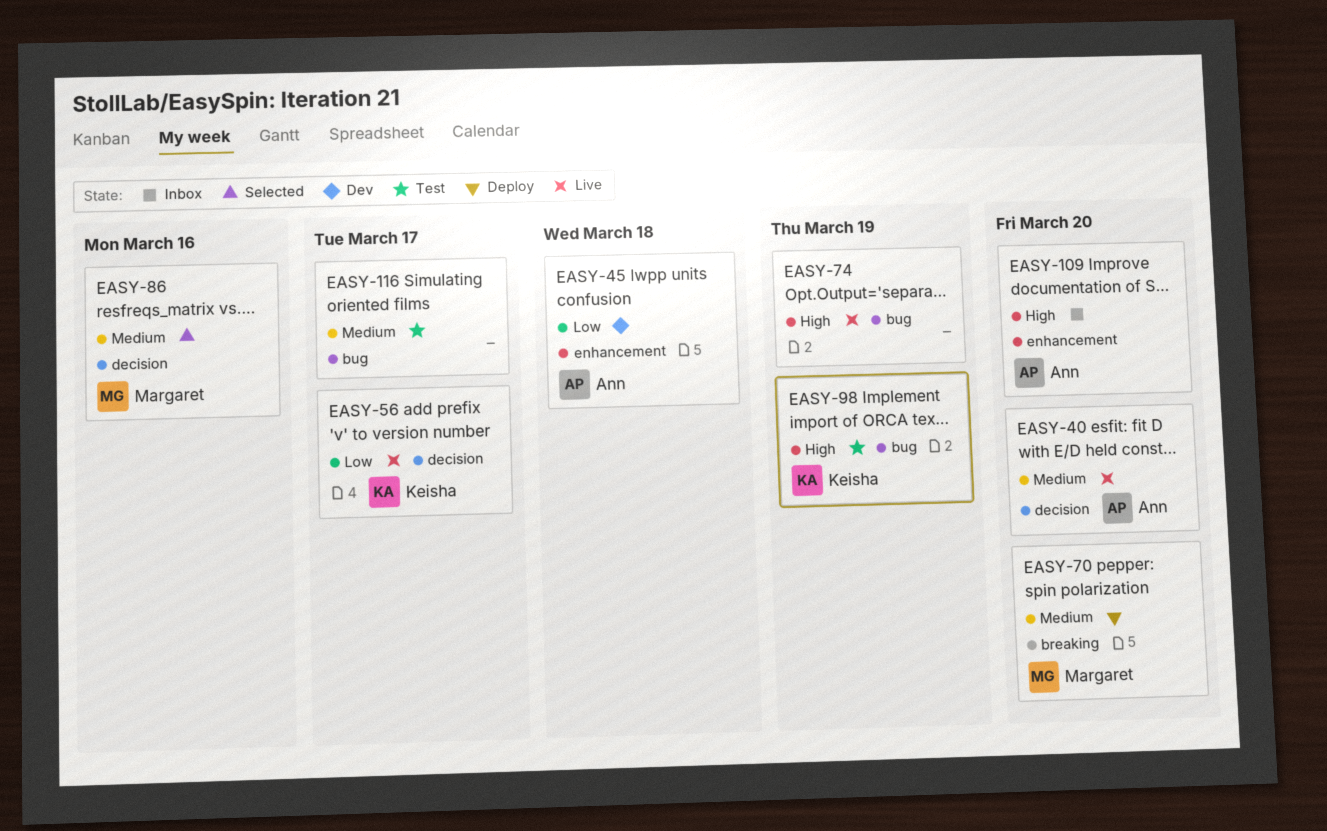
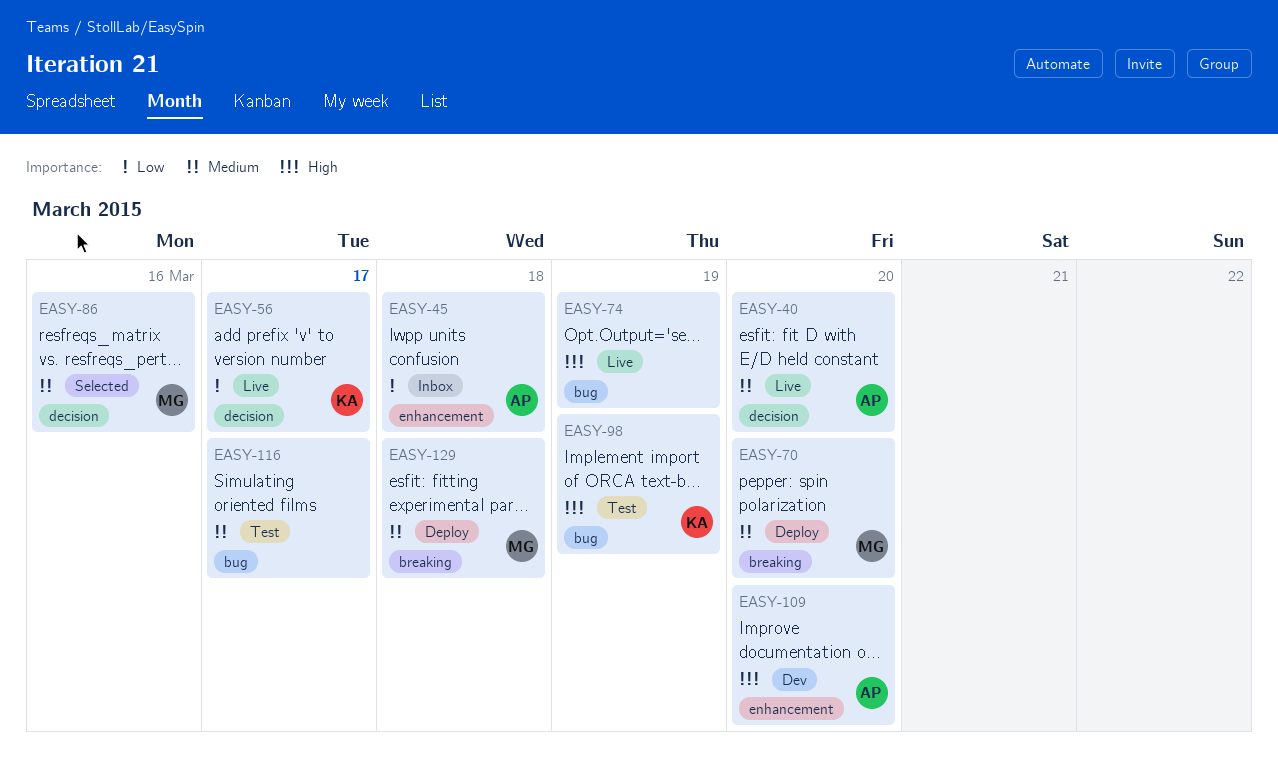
EASY-45, status: Dev -> Inbox
EASY-109, status: Inbox -> Dev
EASY-129: none -> present

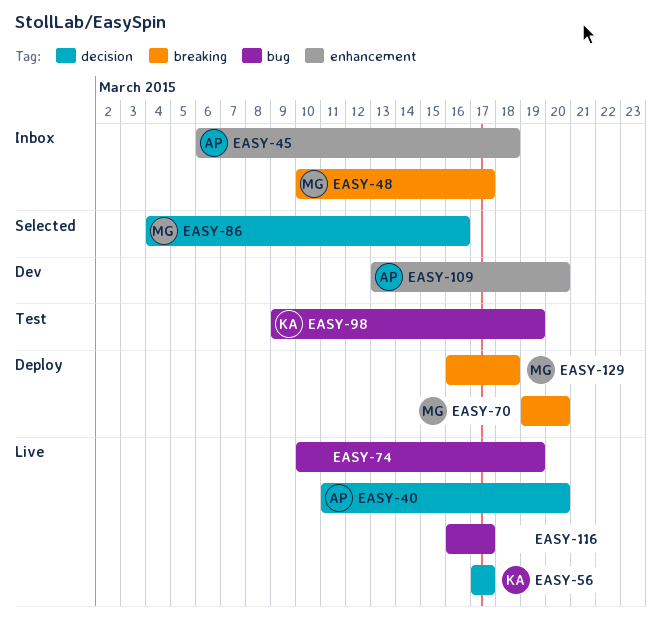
EASY-48: none -> present
EASY-116, status: Test -> Live

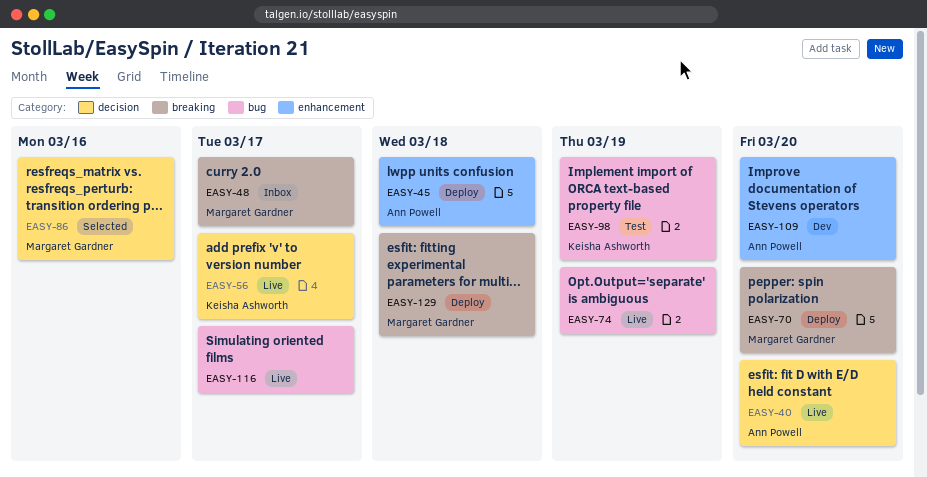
EASY-45, status: Inbox -> Deploy

